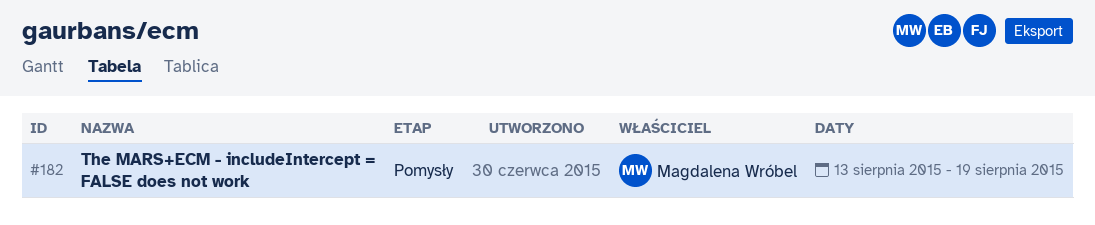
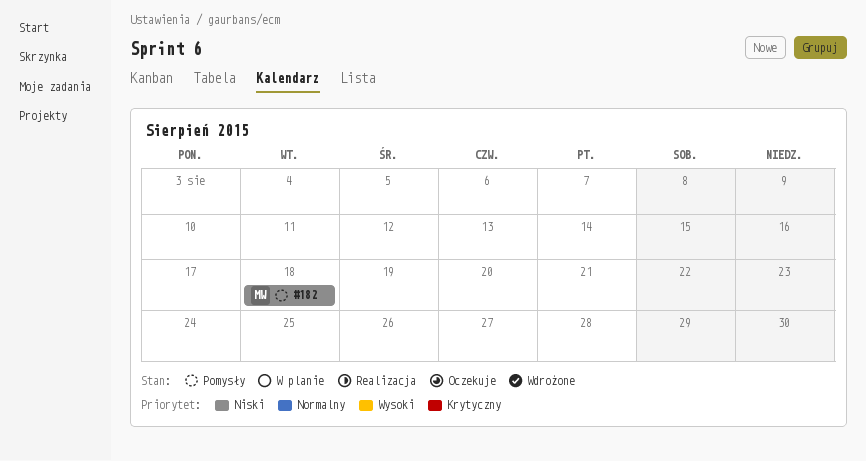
#182, start: Aug 13 -> Aug 18
#182, due: Aug 19 -> Aug 18

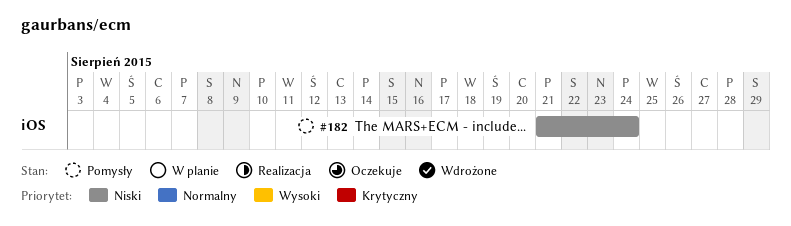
#182, start: Aug 18 -> Aug 21
#182, due: Aug 18 -> Aug 24

